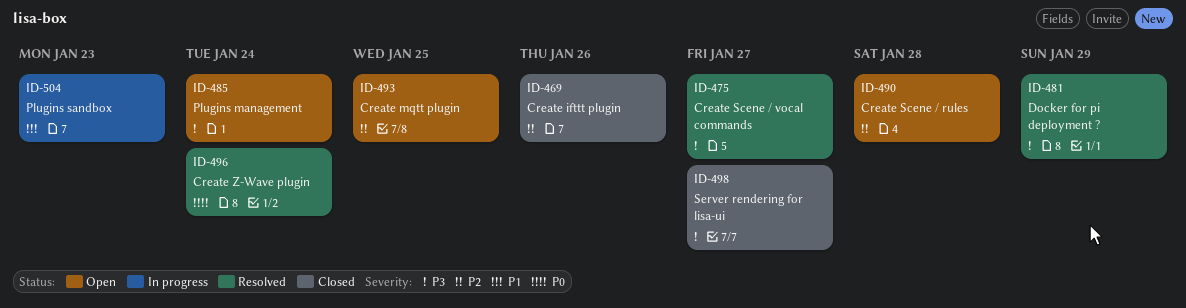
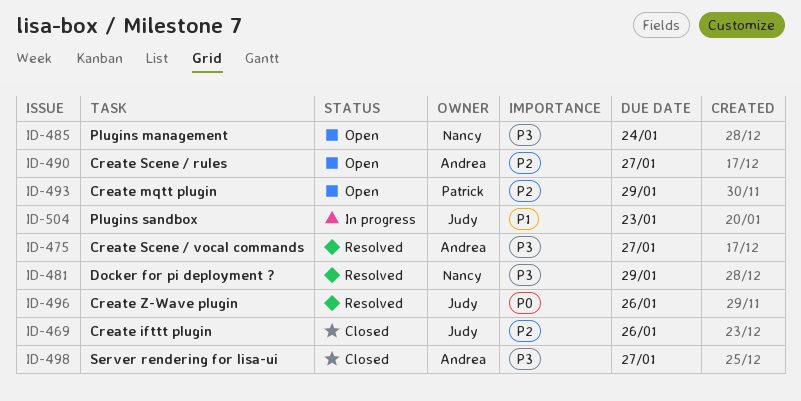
ID-490, due: Jan 28 -> Jan 27
ID-493, due: Jan 25 -> Jan 29
ID-496, due: Jan 24 -> Jan 26

